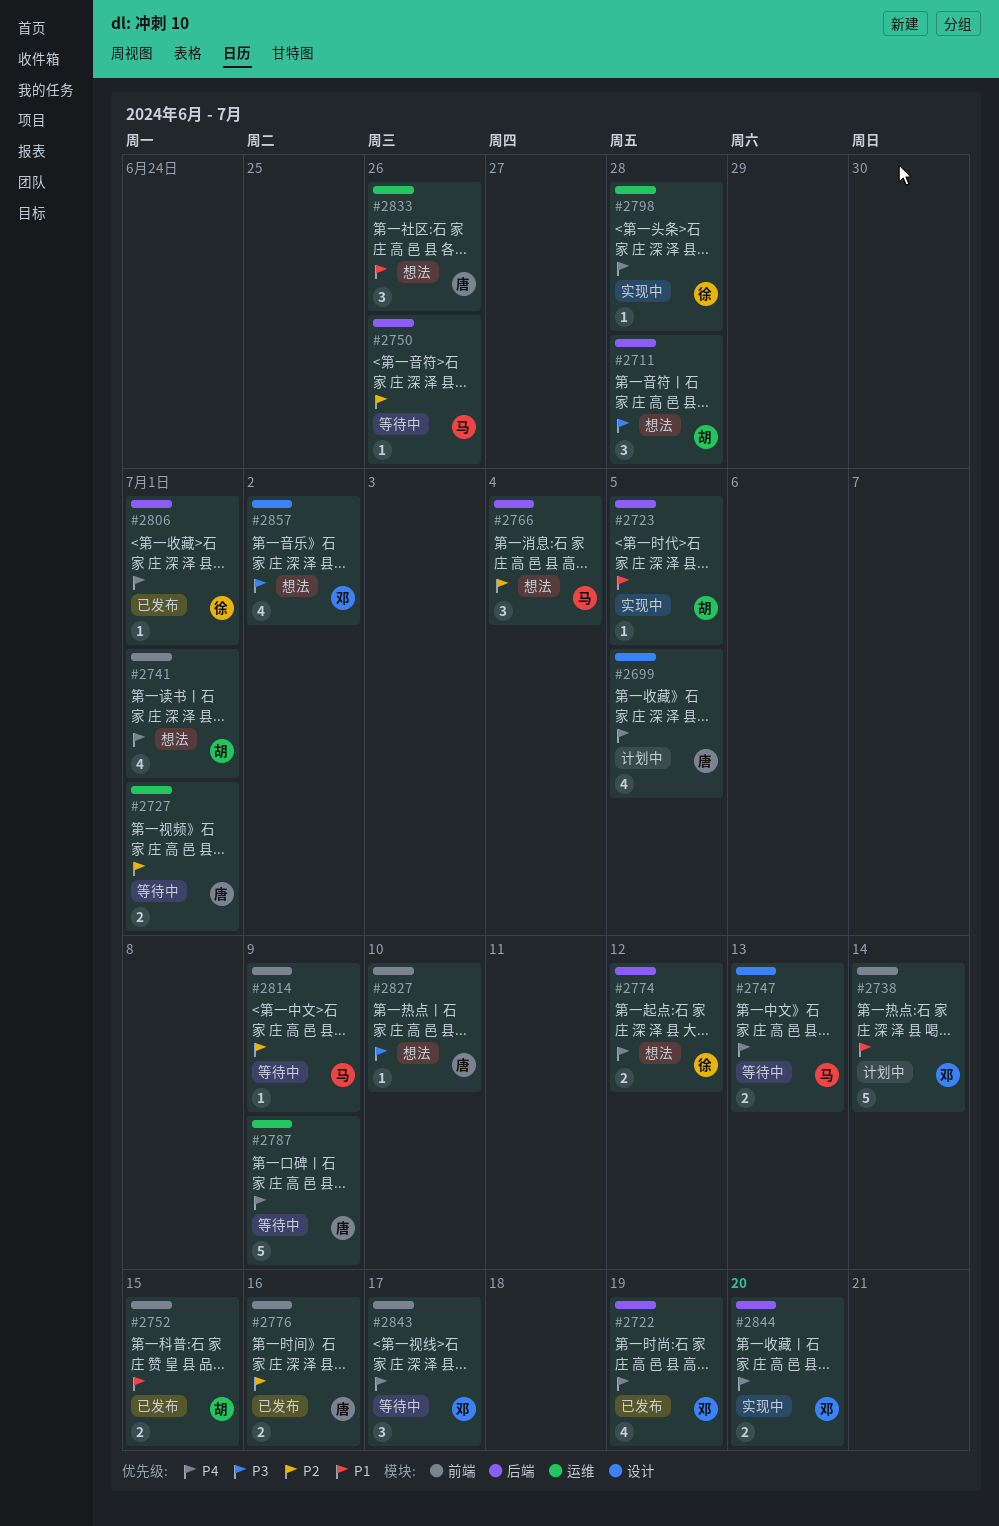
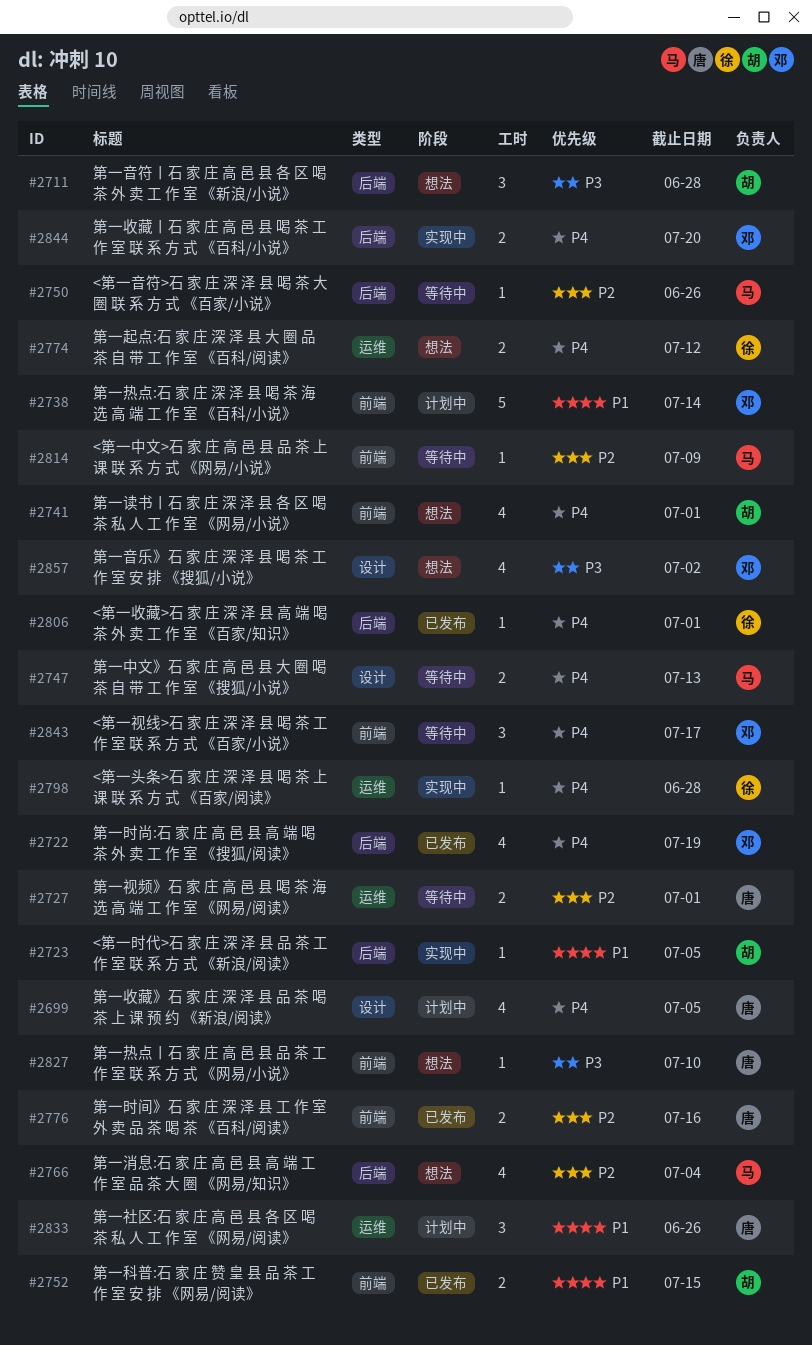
#2766, estimate: 3 -> 4
#2774, label: 后端 -> 运维
#2787: present -> none
#2833, status: 想法 -> 计划中

